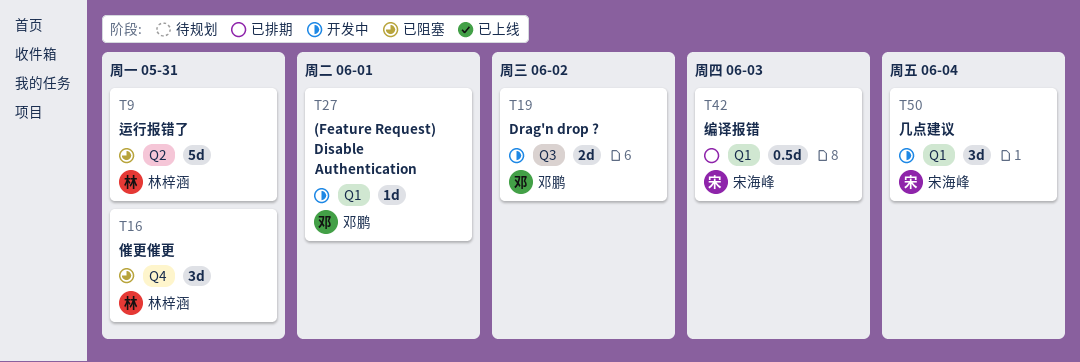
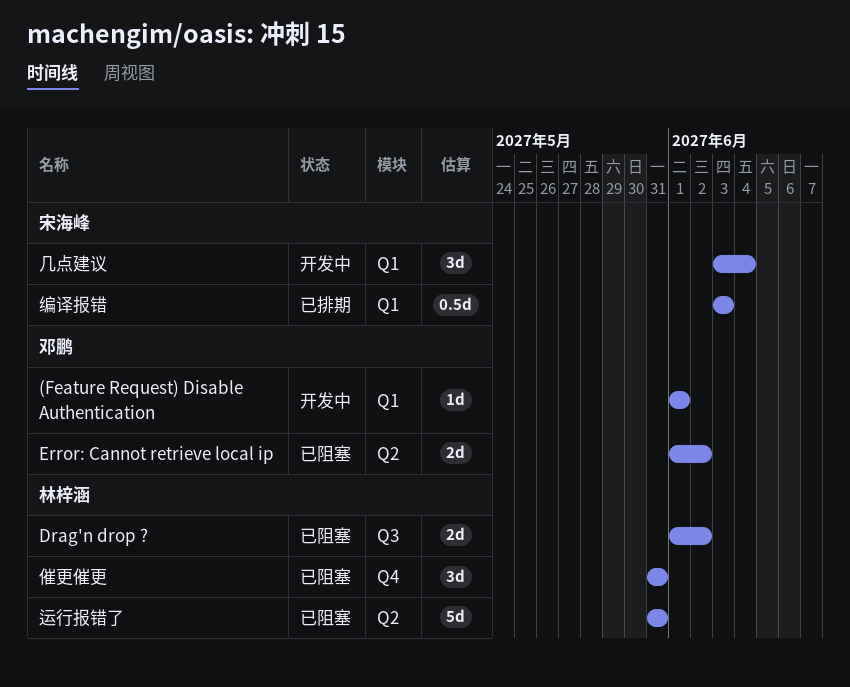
Drag'n drop ?, status: 开发中 -> 已阻塞
Drag'n drop ?, owner: 邓鹏 -> 林梓涵
Error: Cannot retrieve local ip: none -> present

